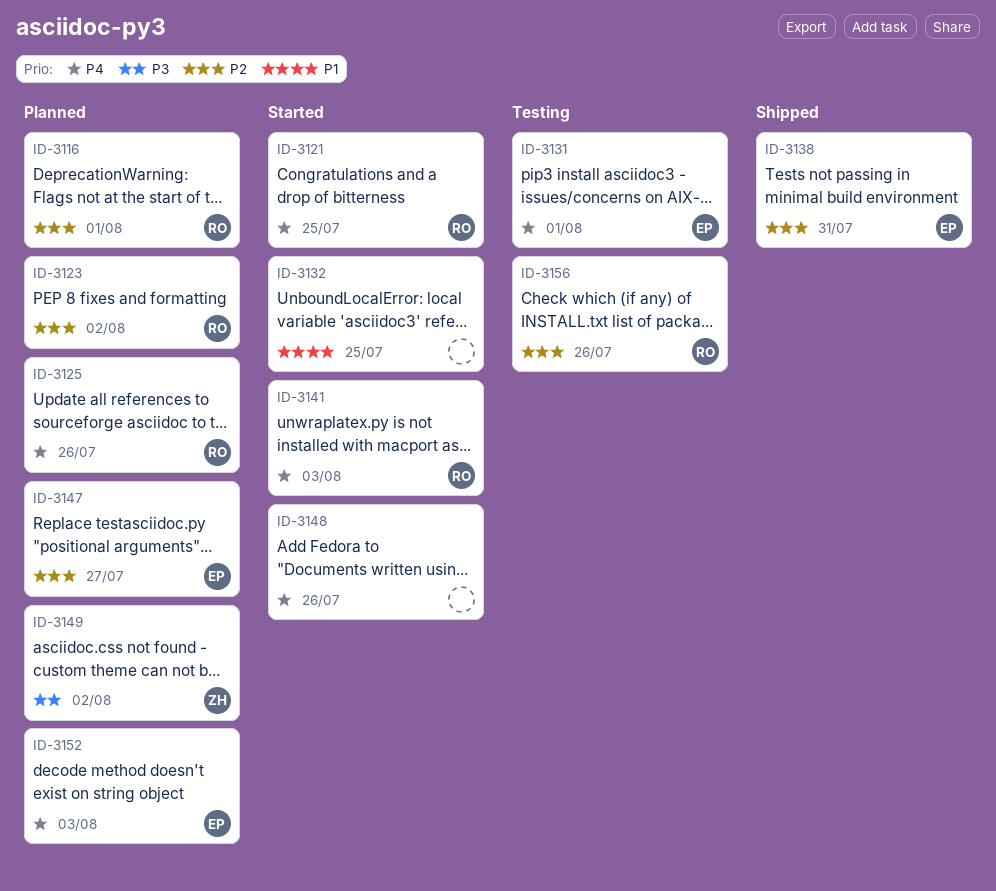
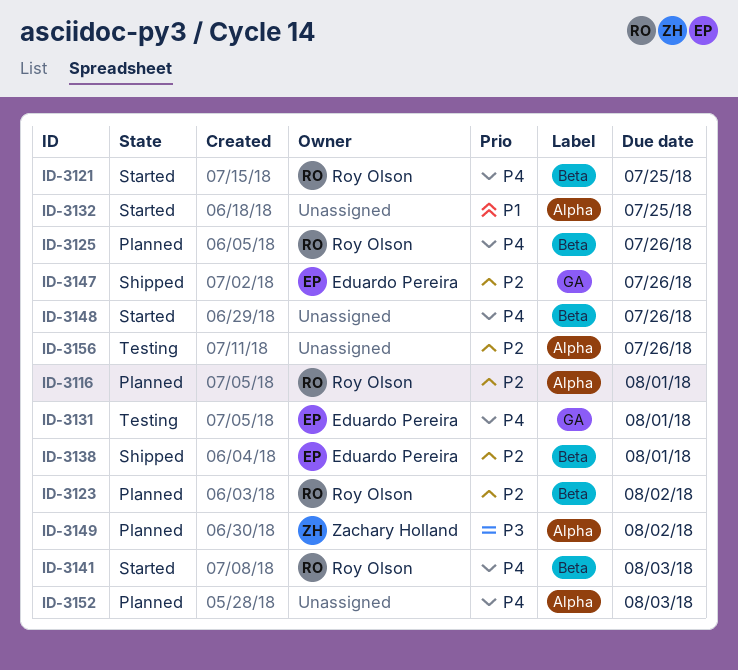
ID-3138, due: Jul 31 -> Aug 1
ID-3147, status: Planned -> Shipped
ID-3147, due: Jul 27 -> Jul 26
ID-3152, owner: Eduardo Pereira -> none
ID-3156, owner: Roy Olson -> none

